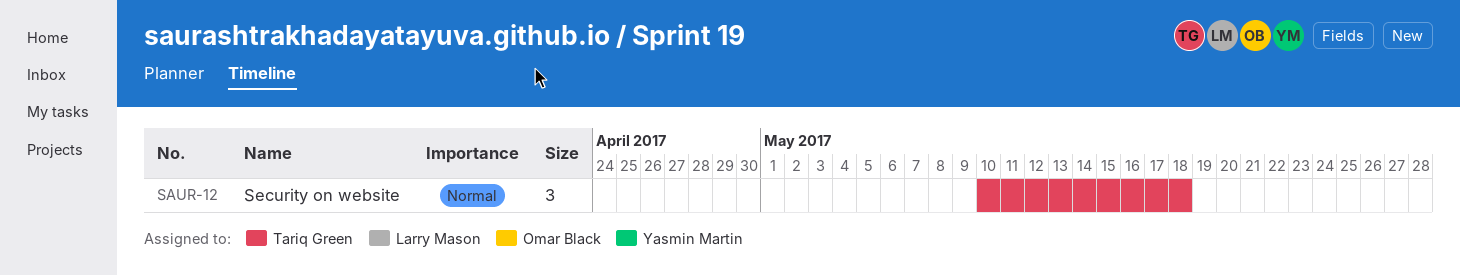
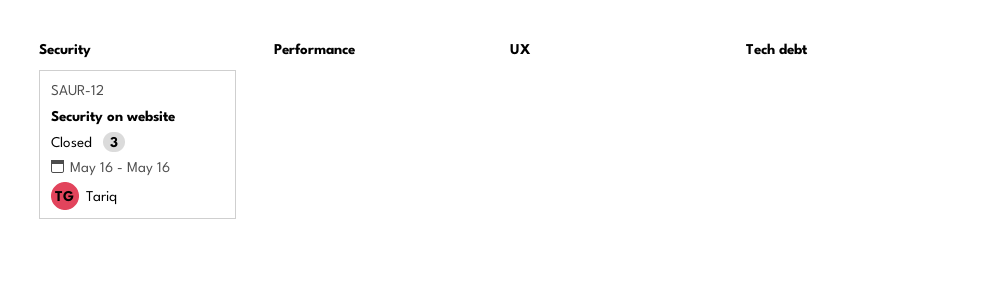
SAUR-12, start: May 10 -> May 16
SAUR-12, due: May 18 -> May 16

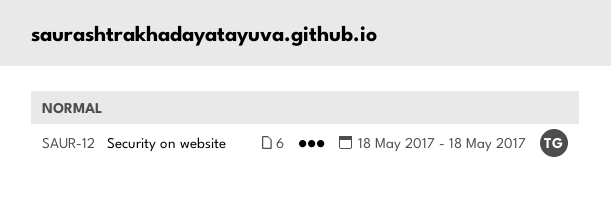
SAUR-12, start: May 16 -> May 18
SAUR-12, due: May 16 -> May 18

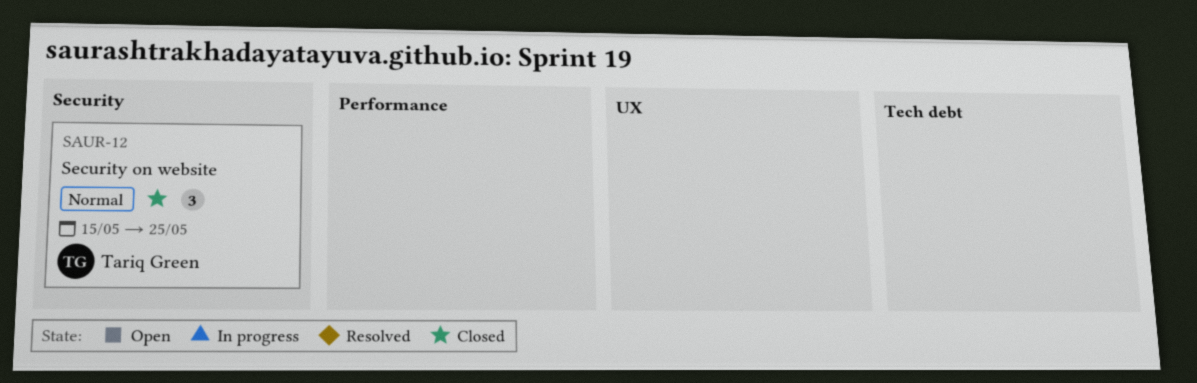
SAUR-12, start: May 18 -> May 15
SAUR-12, due: May 18 -> May 25

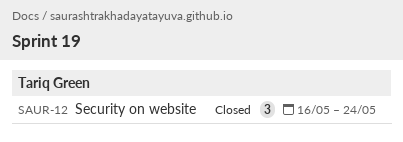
SAUR-12, start: May 15 -> May 16
SAUR-12, due: May 25 -> May 24

